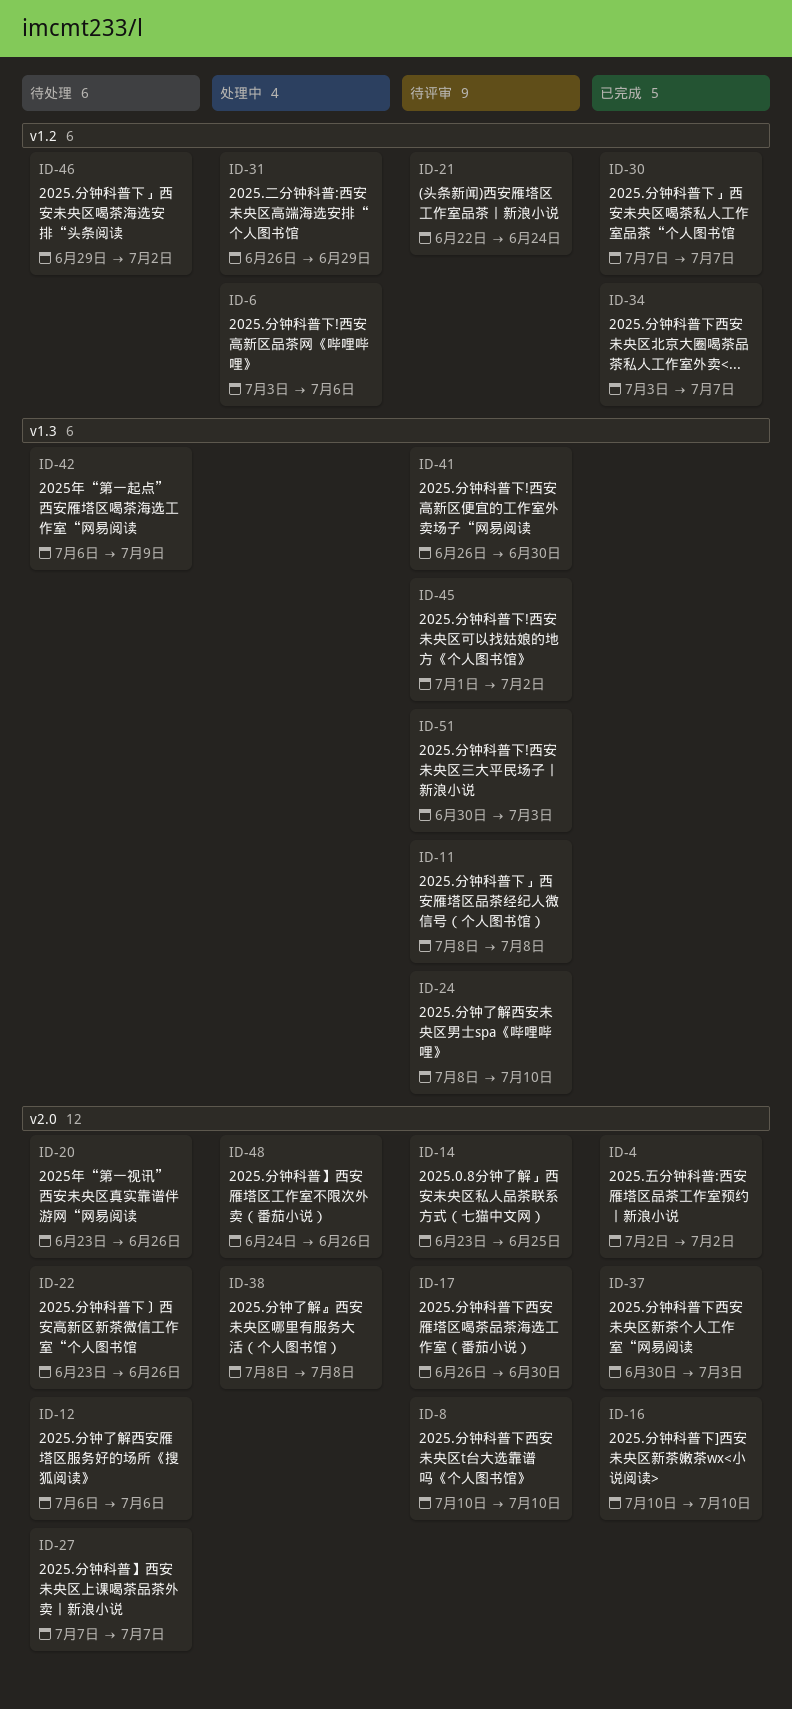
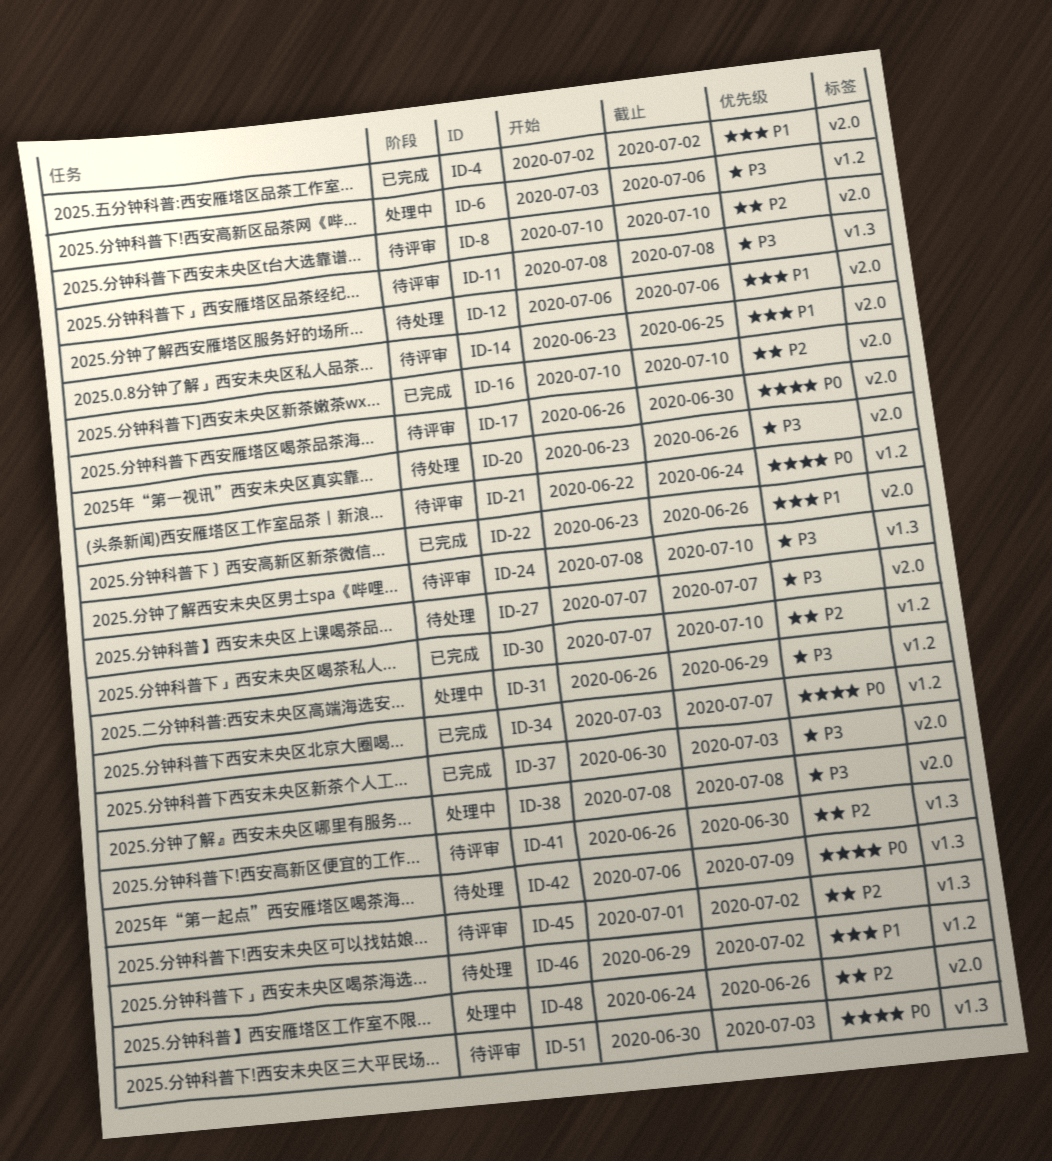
ID-22, status: 待处理 -> 已完成
ID-30, due: Jul 7 -> Jul 10

